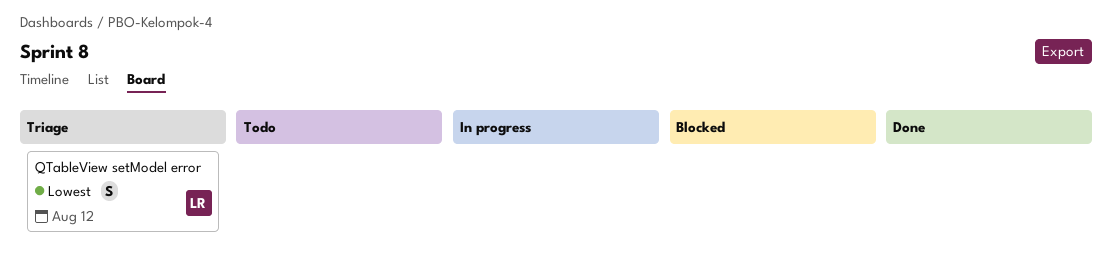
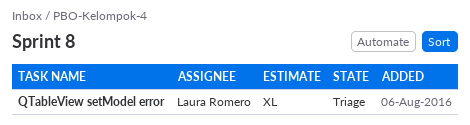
QTableView setModel error, estimate: S -> XL

